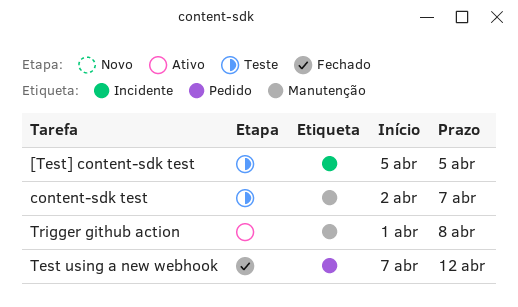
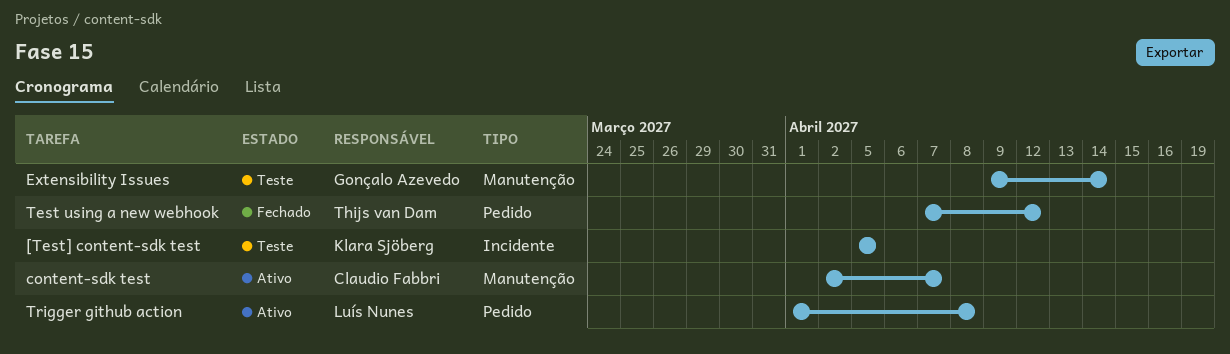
content-sdk test, status: Teste -> Ativo
Extensibility Issues: none -> present
Trigger github action, label: Manutenção -> Pedido

